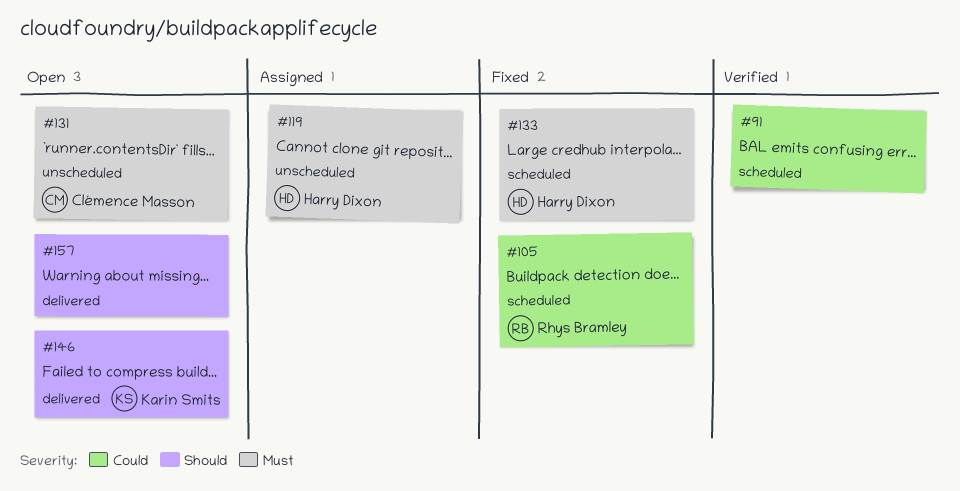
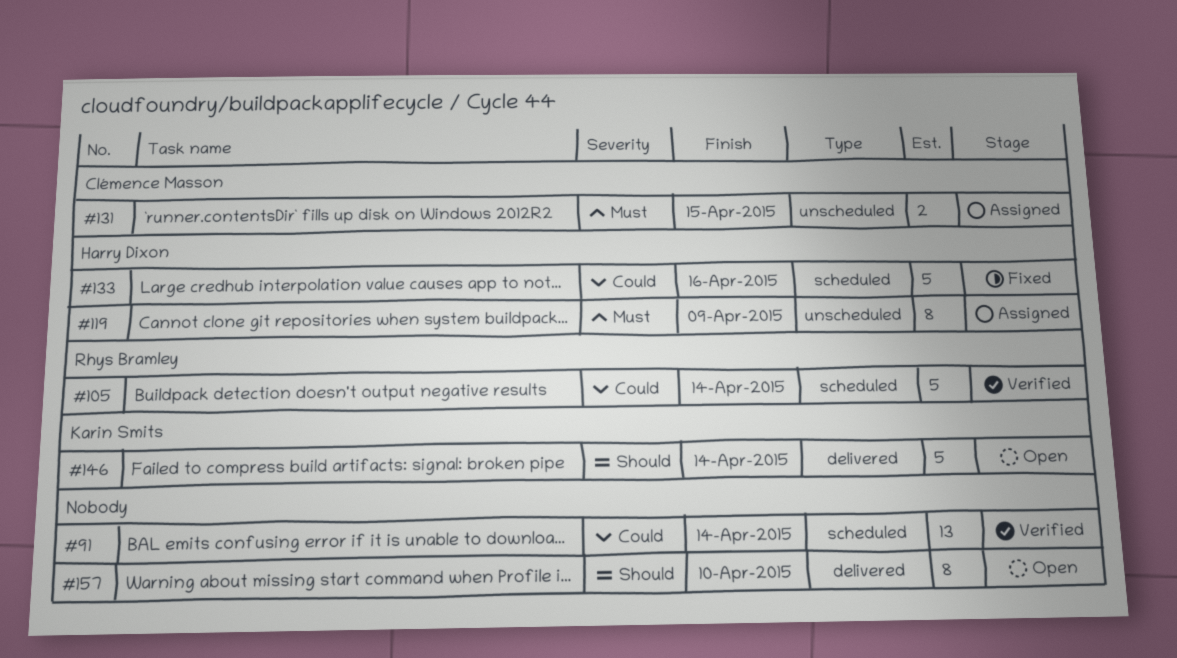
#105, status: Fixed -> Verified
#131, status: Open -> Assigned
#133, priority: Must -> Could

